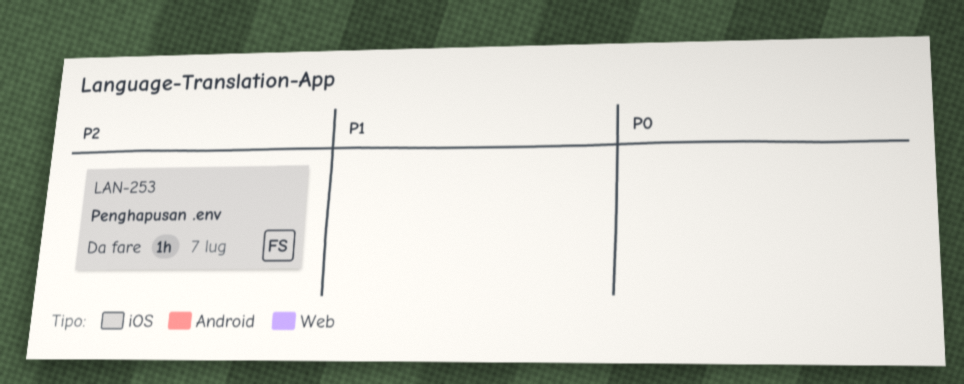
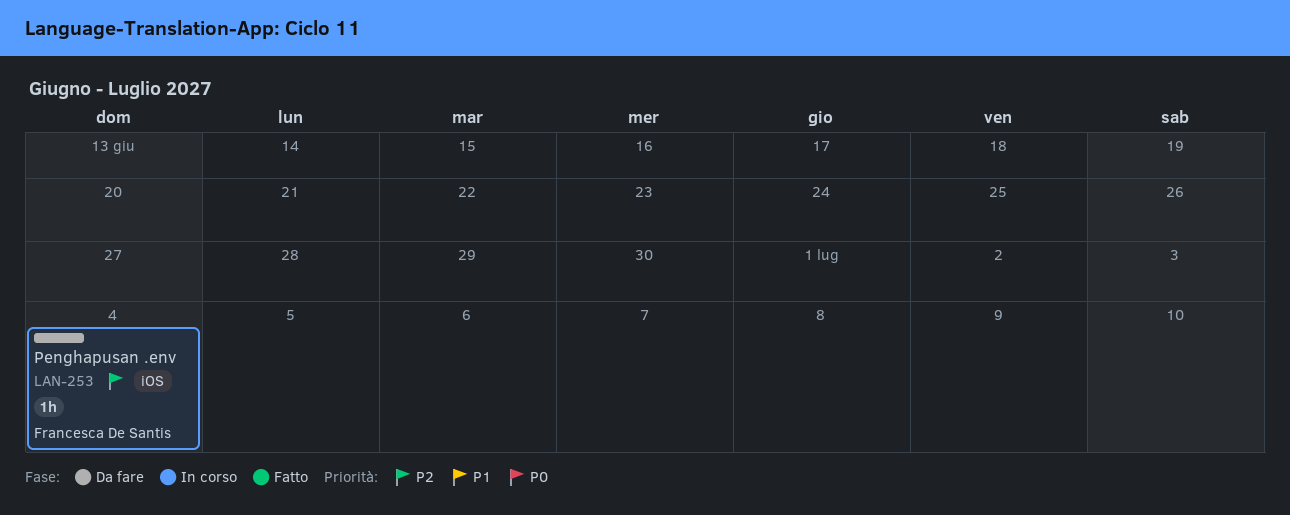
LAN-253, due: Jul 7 -> Jul 4

